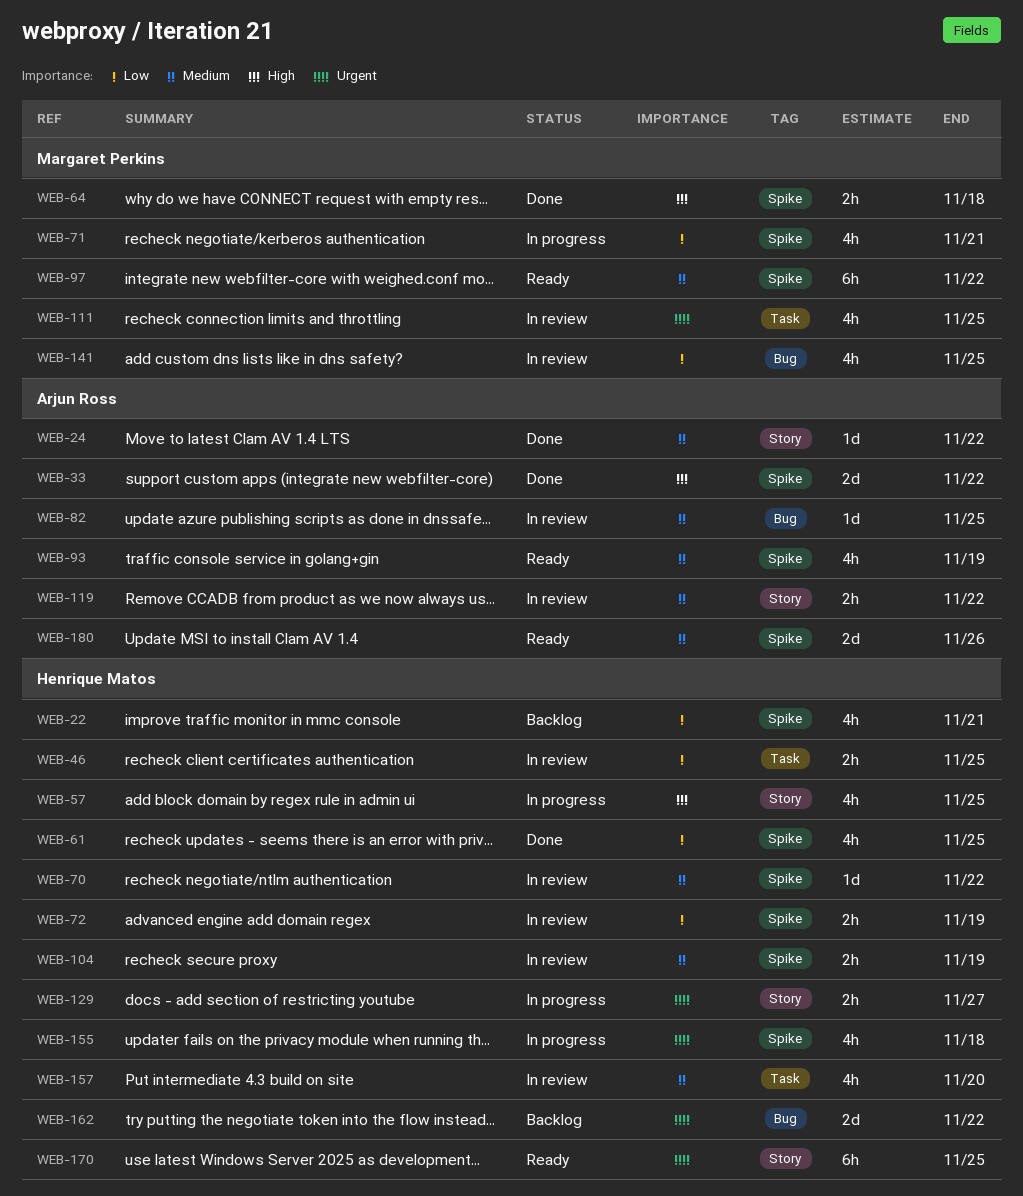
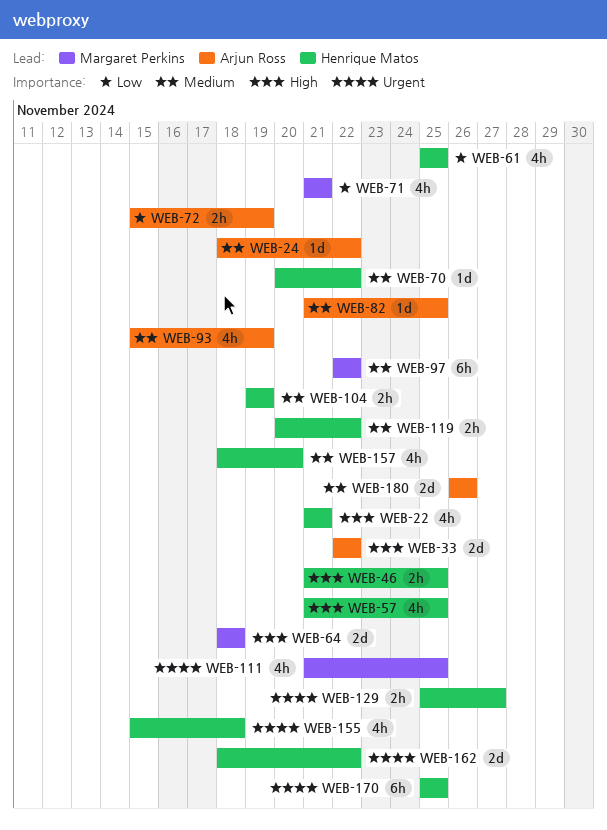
WEB-22, priority: Low -> High
WEB-46, priority: Low -> High
WEB-64, estimate: 2h -> 2d
WEB-72, owner: Henrique Matos -> Arjun Ross
WEB-119, owner: Arjun Ross -> Henrique Matos
WEB-141: present -> none

